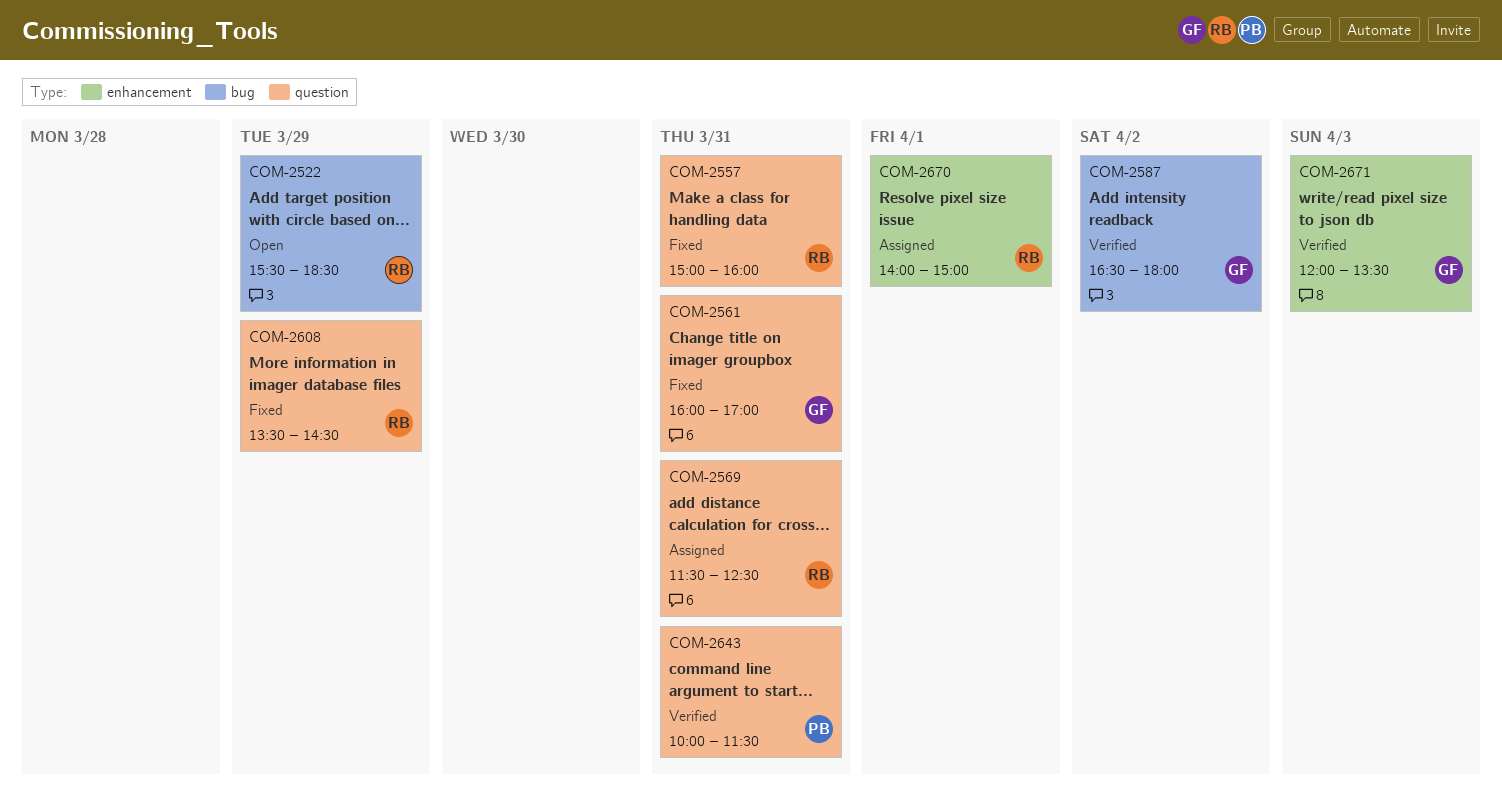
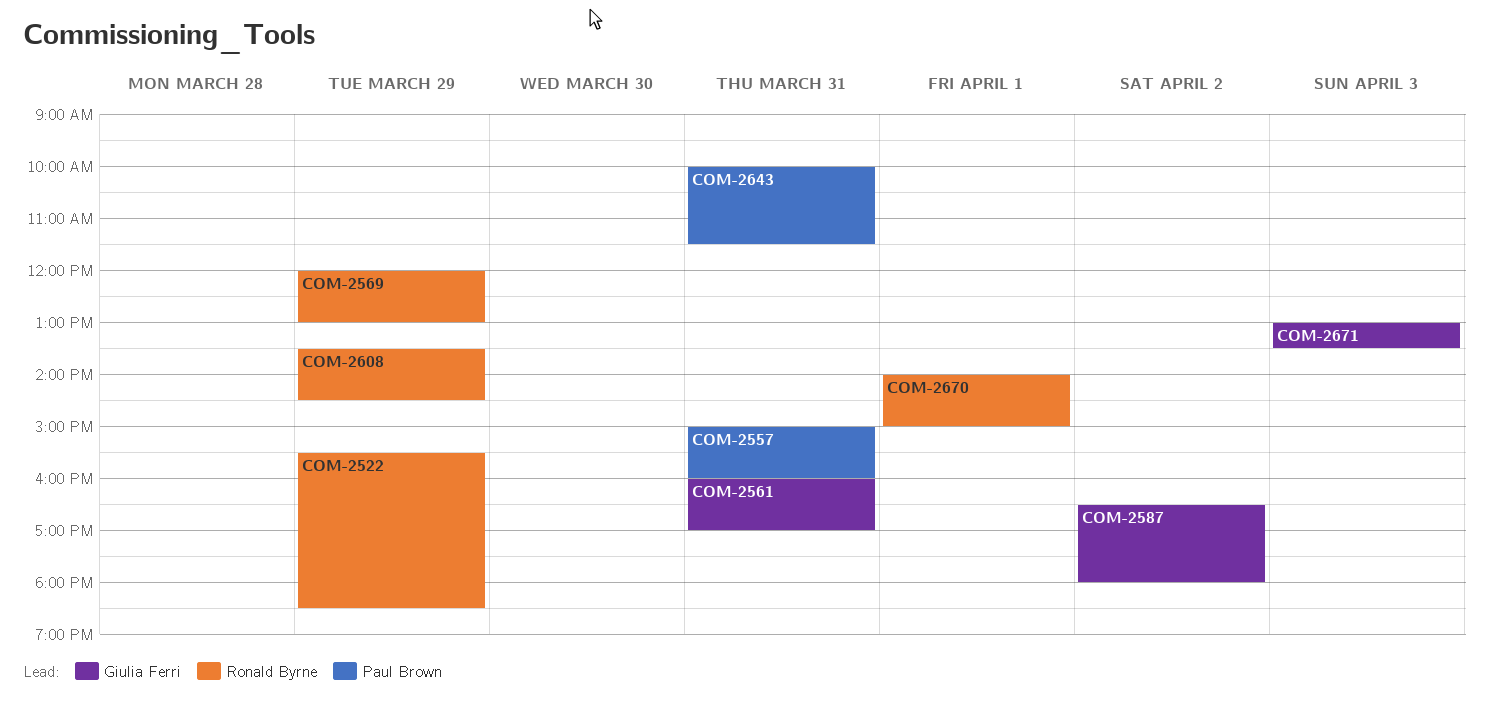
COM-2557, owner: Ronald Byrne -> Paul Brown
COM-2569, day: Mar 31 -> Mar 29
COM-2569, begins: 11:30 -> 12:00
COM-2569, ends: 12:30 -> 13:00
COM-2671, begins: 12:00 -> 13:00

